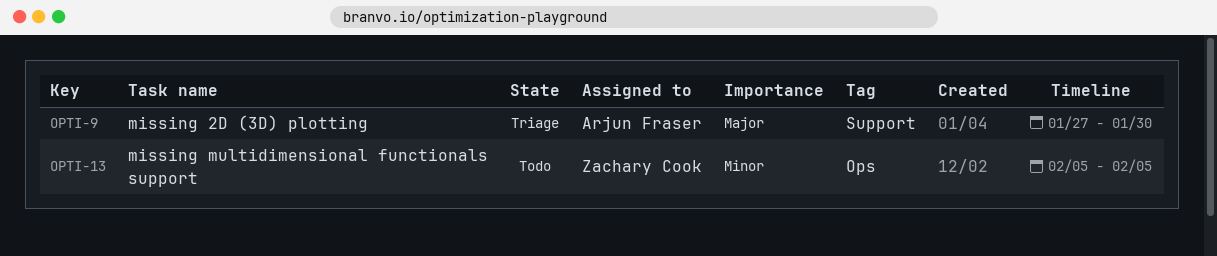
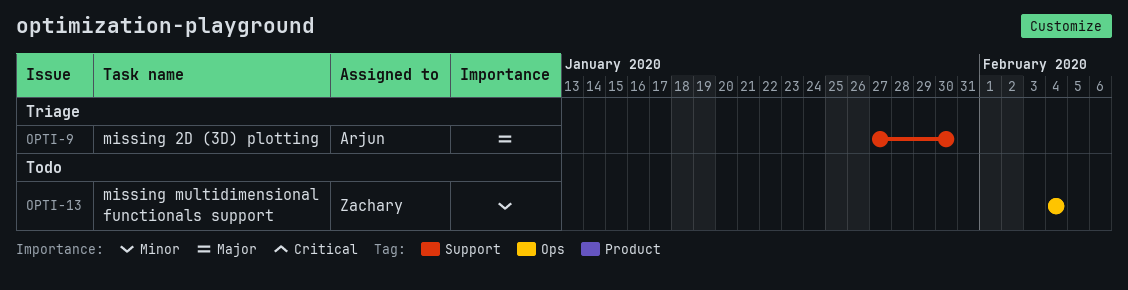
OPTI-13, start: Feb 5 -> Feb 4
OPTI-13, due: Feb 5 -> Feb 4

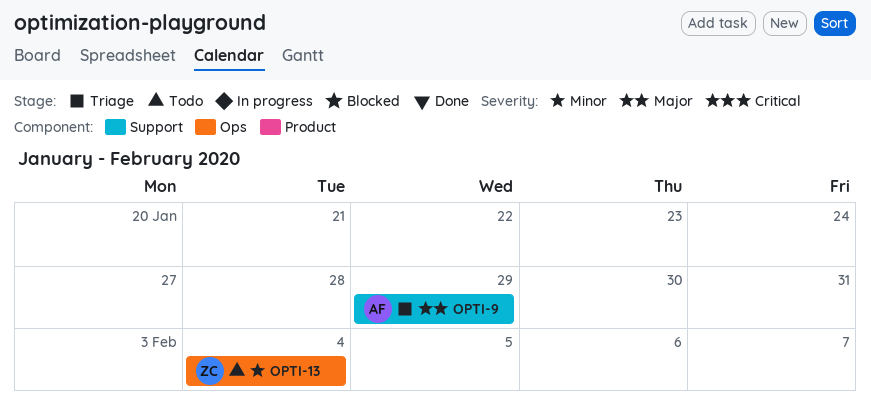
OPTI-9, start: Jan 27 -> Jan 29
OPTI-9, due: Jan 30 -> Jan 29

